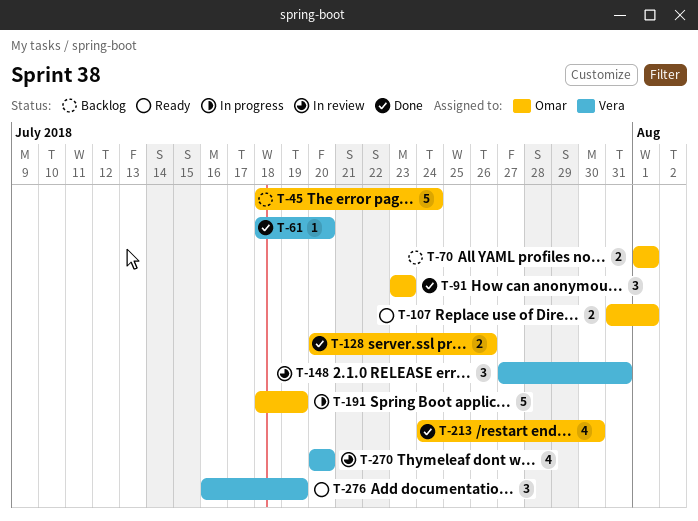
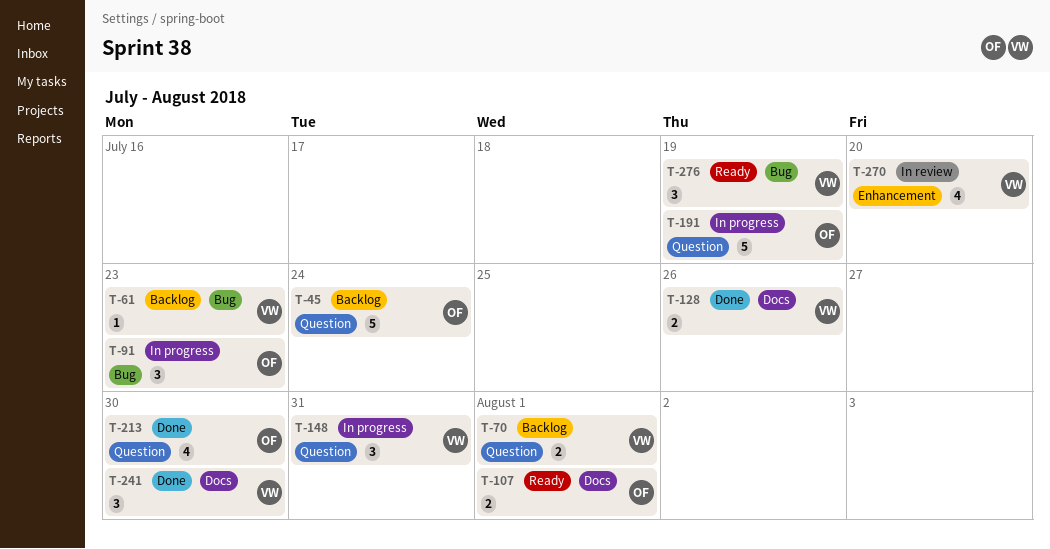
T-61, status: Done -> Backlog
T-61, due: Jul 20 -> Jul 23
T-70, owner: Omar -> Vera
T-91, status: Done -> In progress
T-128, owner: Omar -> Vera
T-148, status: In review -> In progress
T-241: none -> present

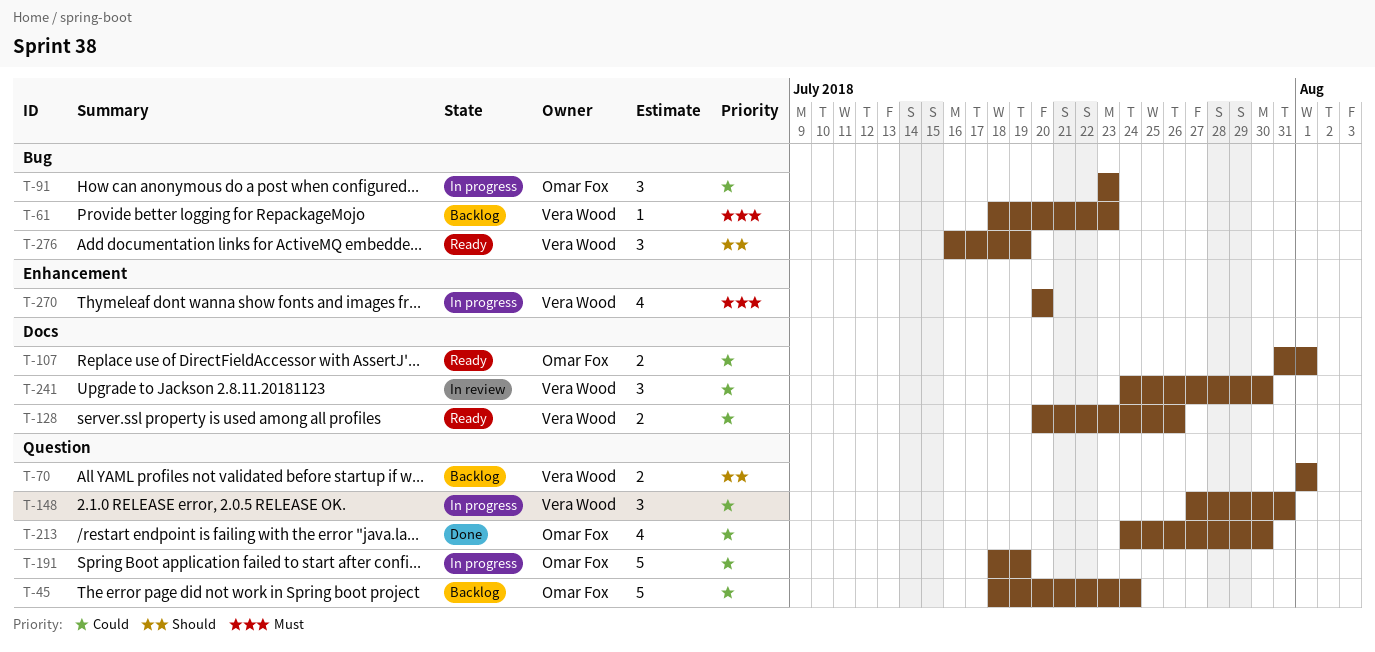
T-128, status: Done -> Ready
T-241, status: Done -> In review
T-270, status: In review -> In progress

